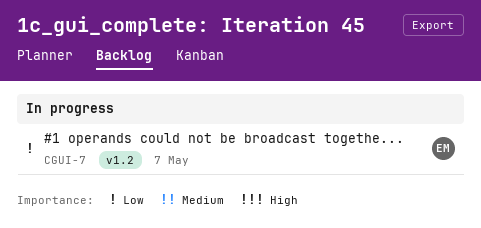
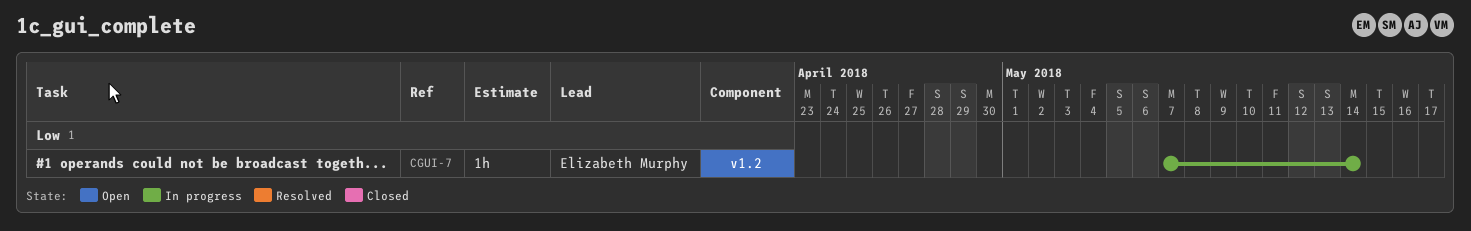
CGUI-7, due: May 7 -> May 14

